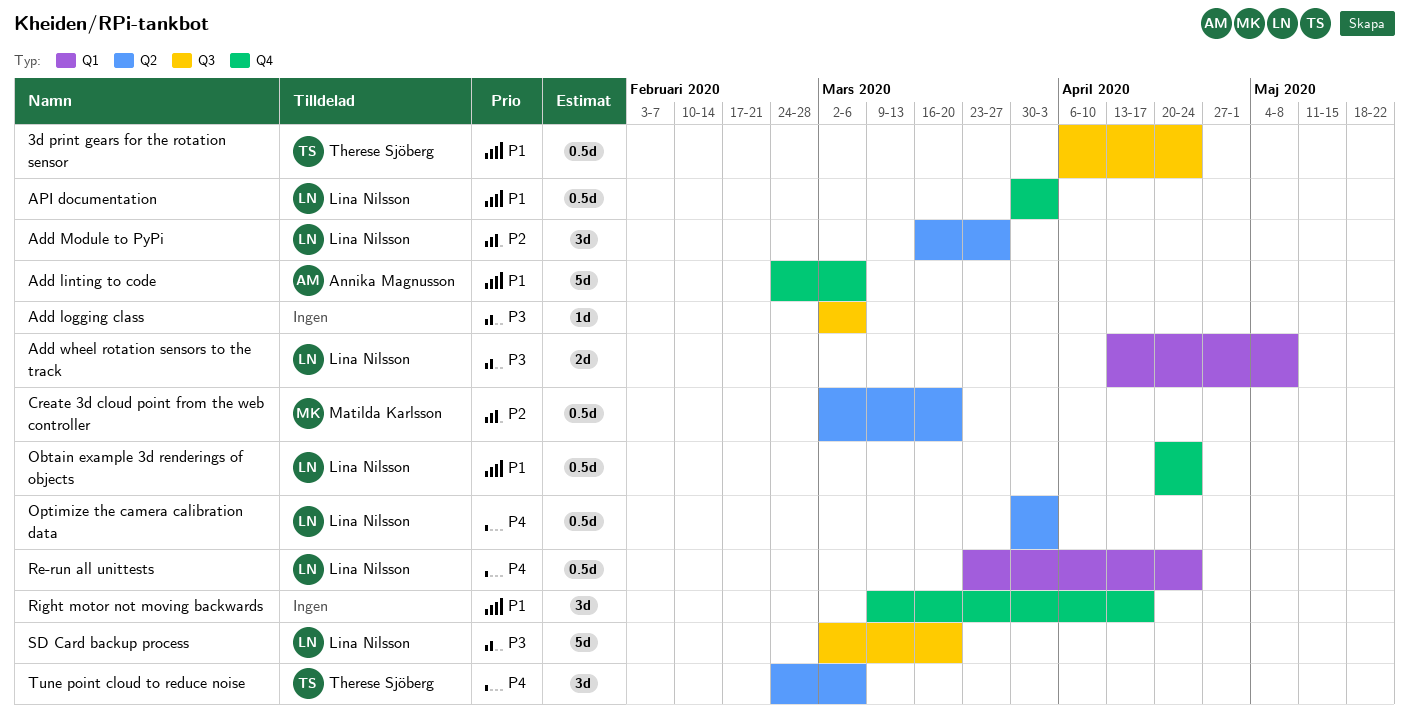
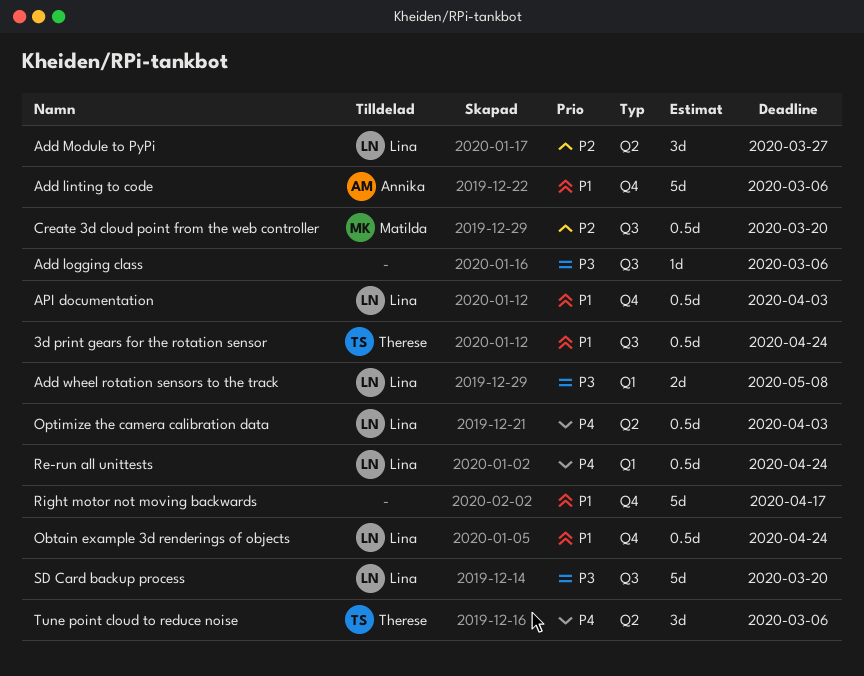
Create 3d cloud point from the web controller, label: Q2 -> Q3
Right motor not moving backwards, estimate: 3d -> 5d

